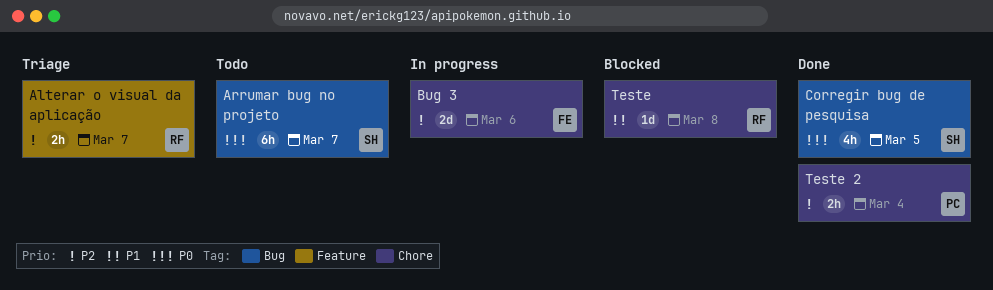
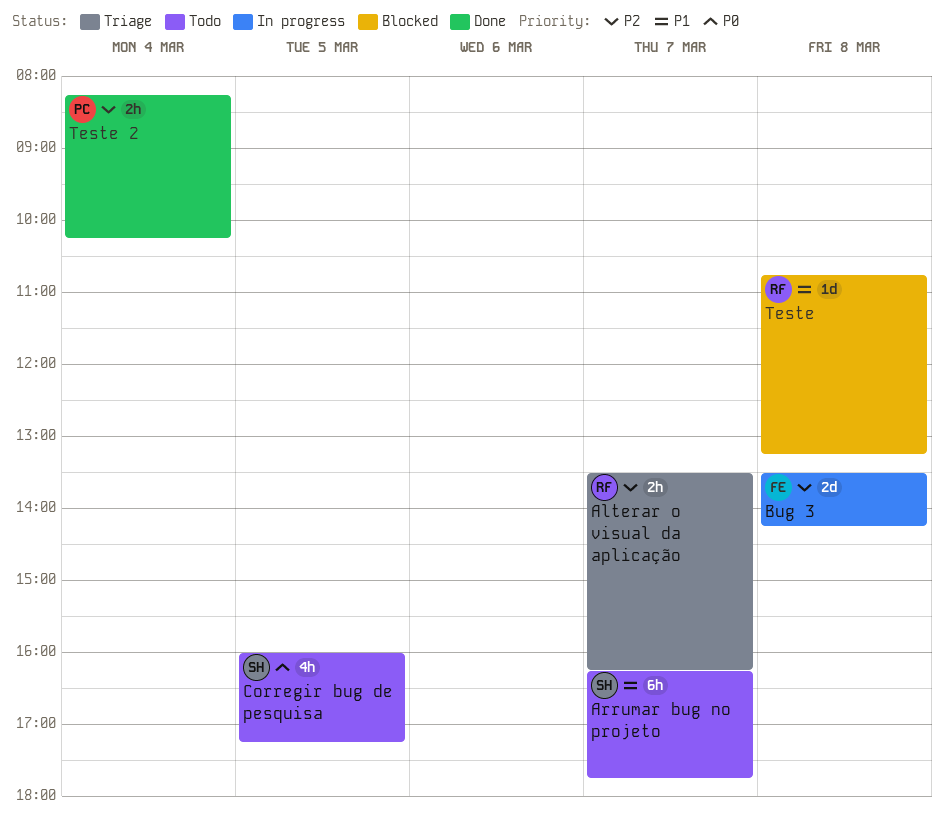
Arrumar bug no projeto, priority: P0 -> P1
Bug 3, day: Mar 6 -> Mar 8
Corregir bug de pesquisa, status: Done -> Todo

